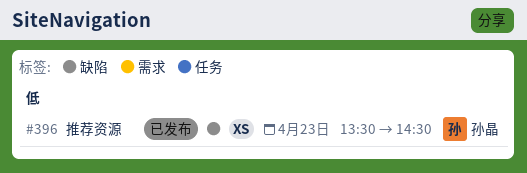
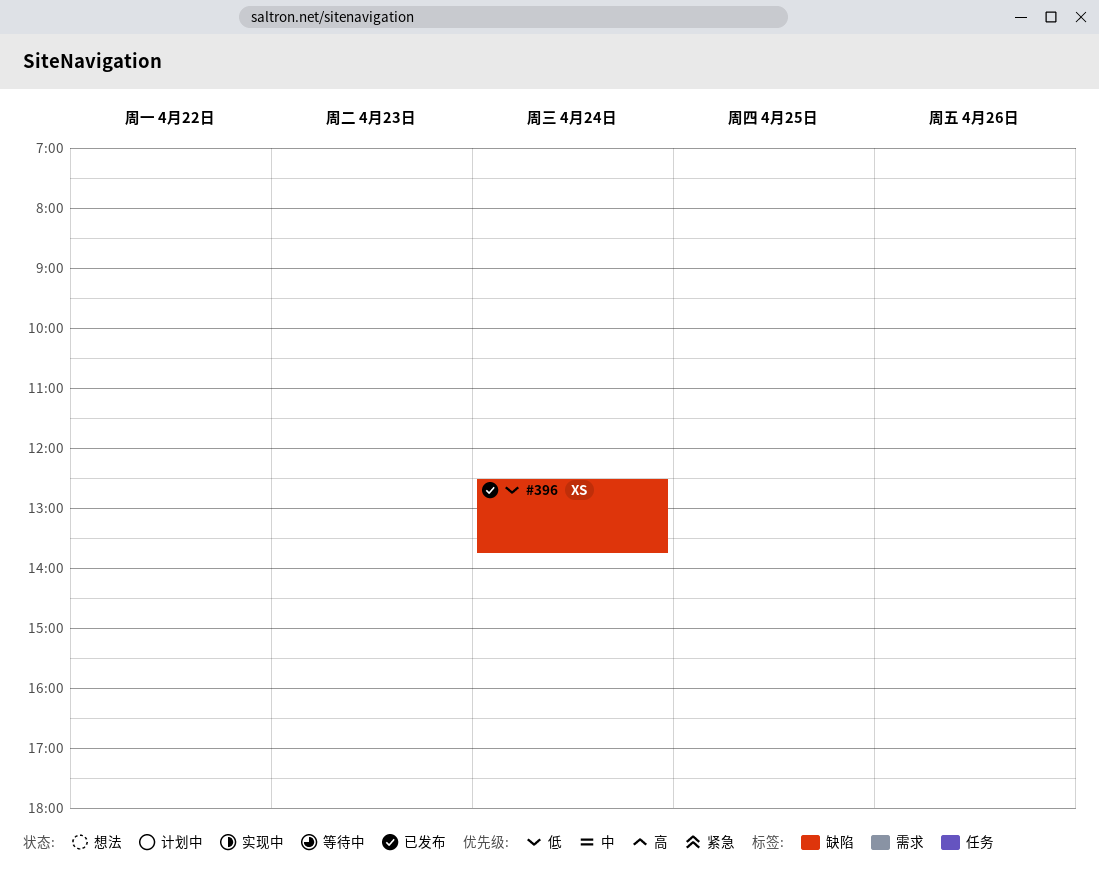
#396, day: Apr 23 -> Apr 24
#396, begins: 13:30 -> 12:30
#396, ends: 14:30 -> 13:45

